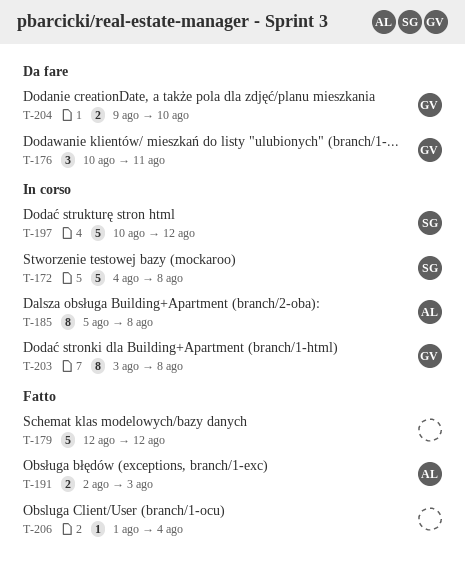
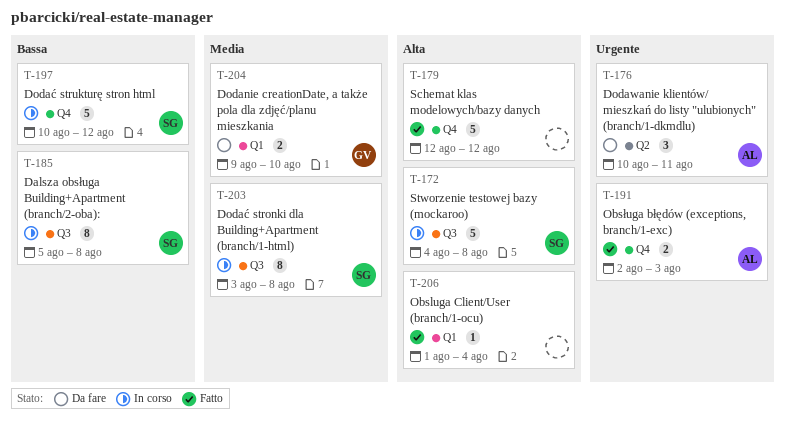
T-176, owner: GV -> AL
T-185, owner: AL -> SG
T-203, owner: GV -> SG

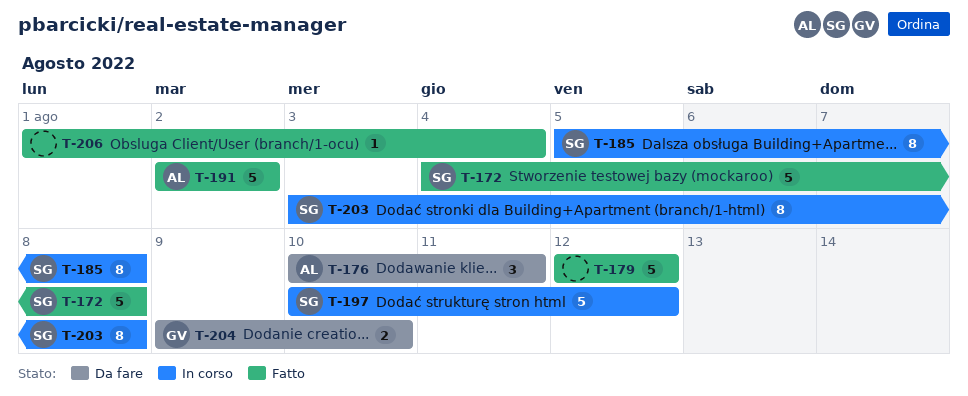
T-172, status: In corso -> Fatto
T-191, estimate: 2 -> 5
T-191, due: Aug 3 -> Aug 2

